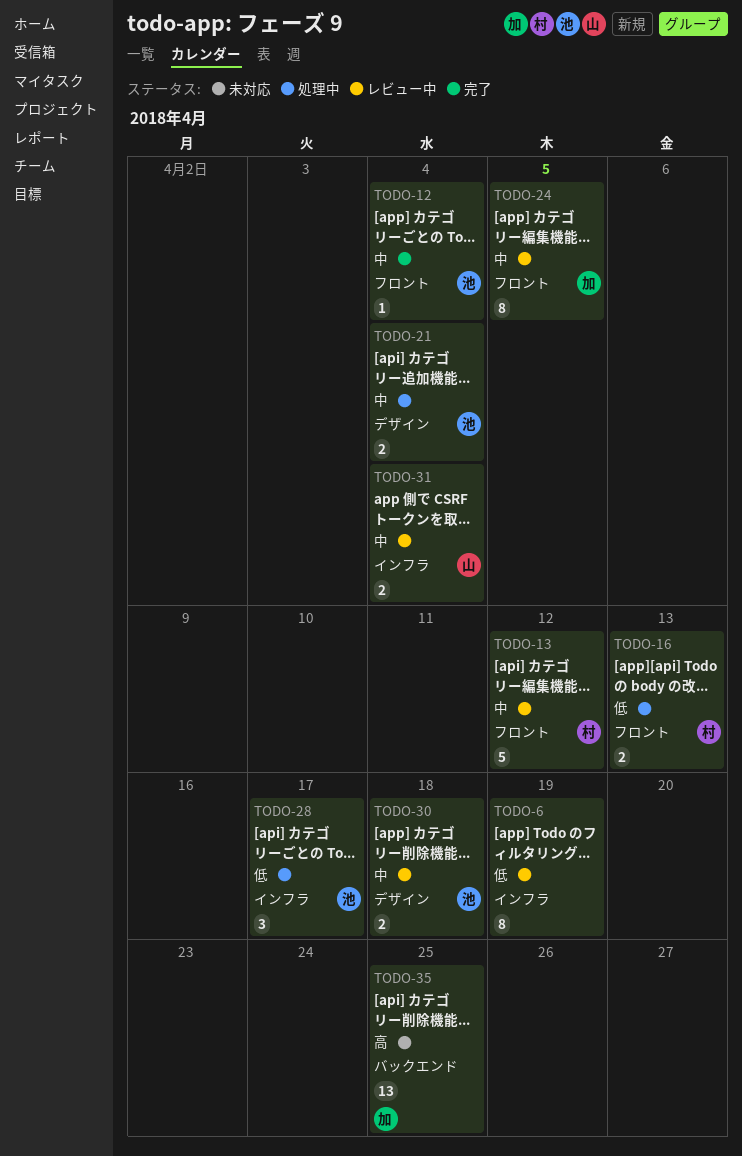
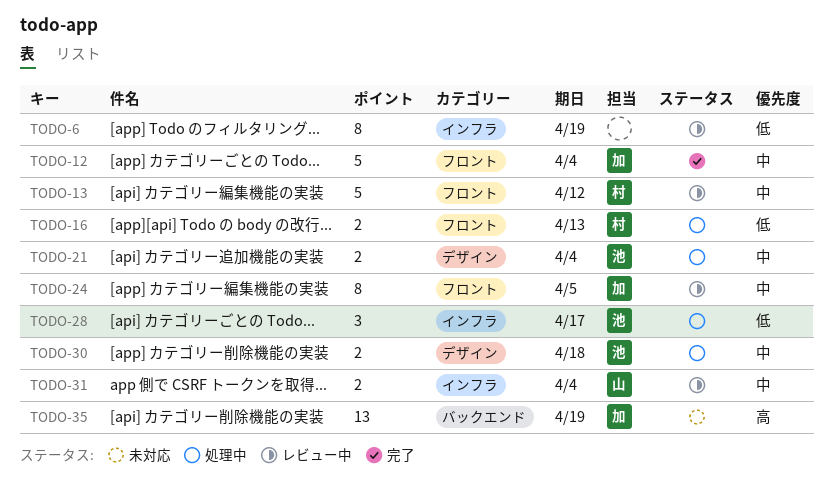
TODO-12, owner: 池 -> 加
TODO-12, estimate: 1 -> 5
TODO-30, status: レビュー中 -> 処理中
TODO-35, due: Apr 25 -> Apr 19

